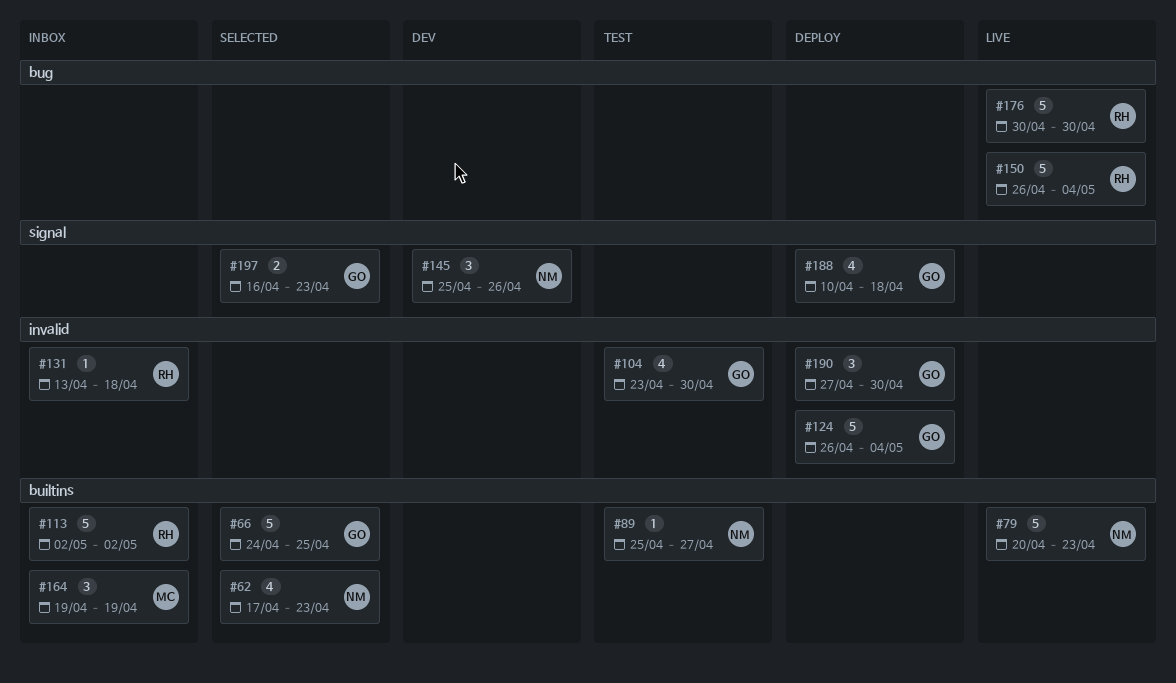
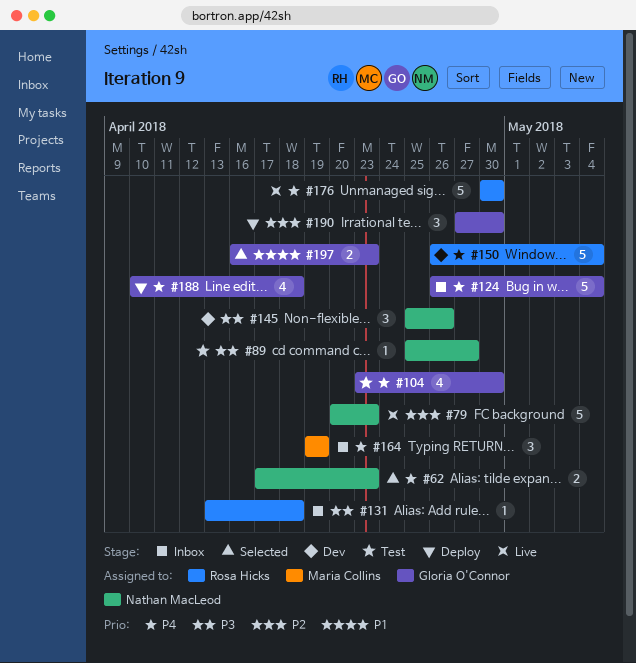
#62, estimate: 4 -> 2
#66: present -> none
#113: present -> none
#124, status: Deploy -> Inbox
#150, status: Live -> Dev

